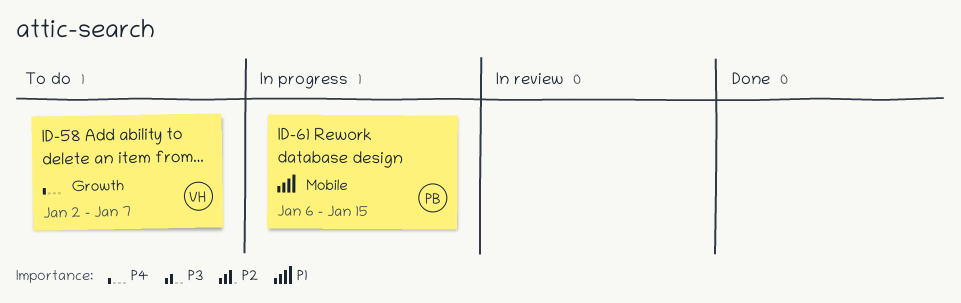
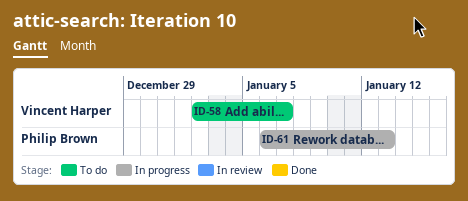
ID-61, due: Jan 15 -> Jan 13

